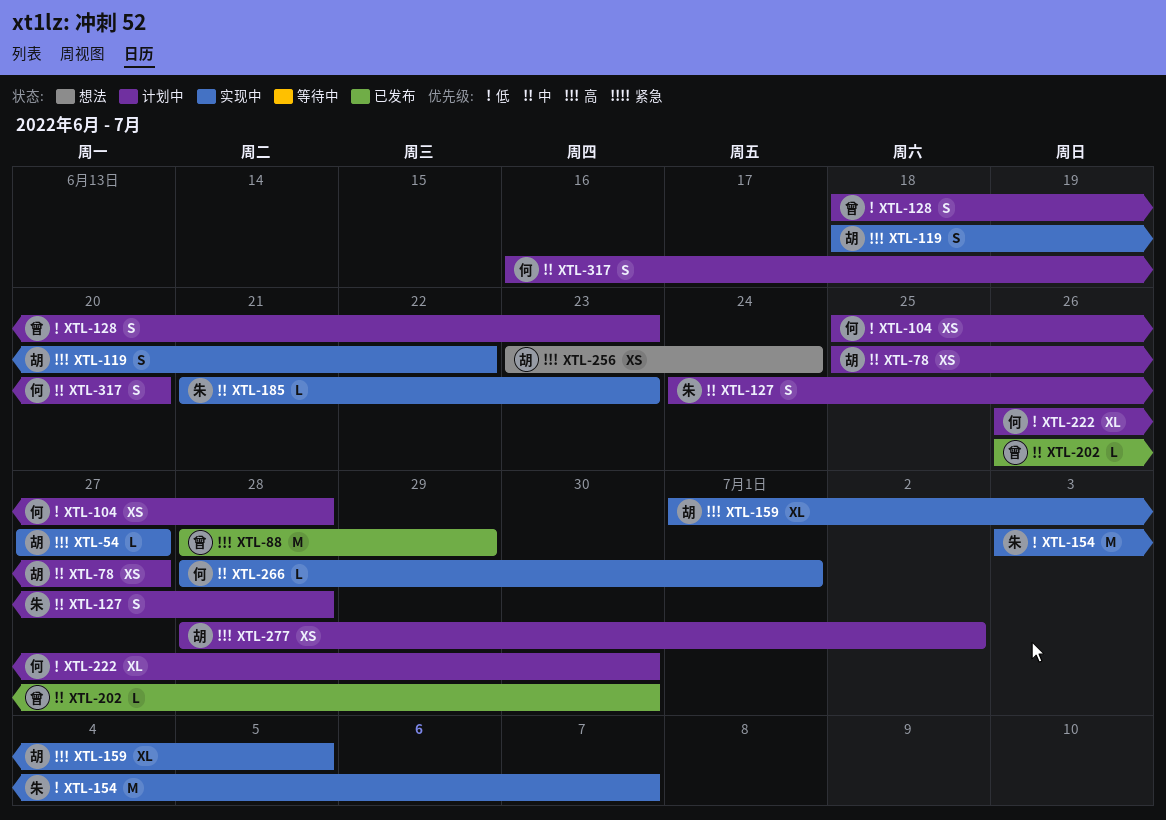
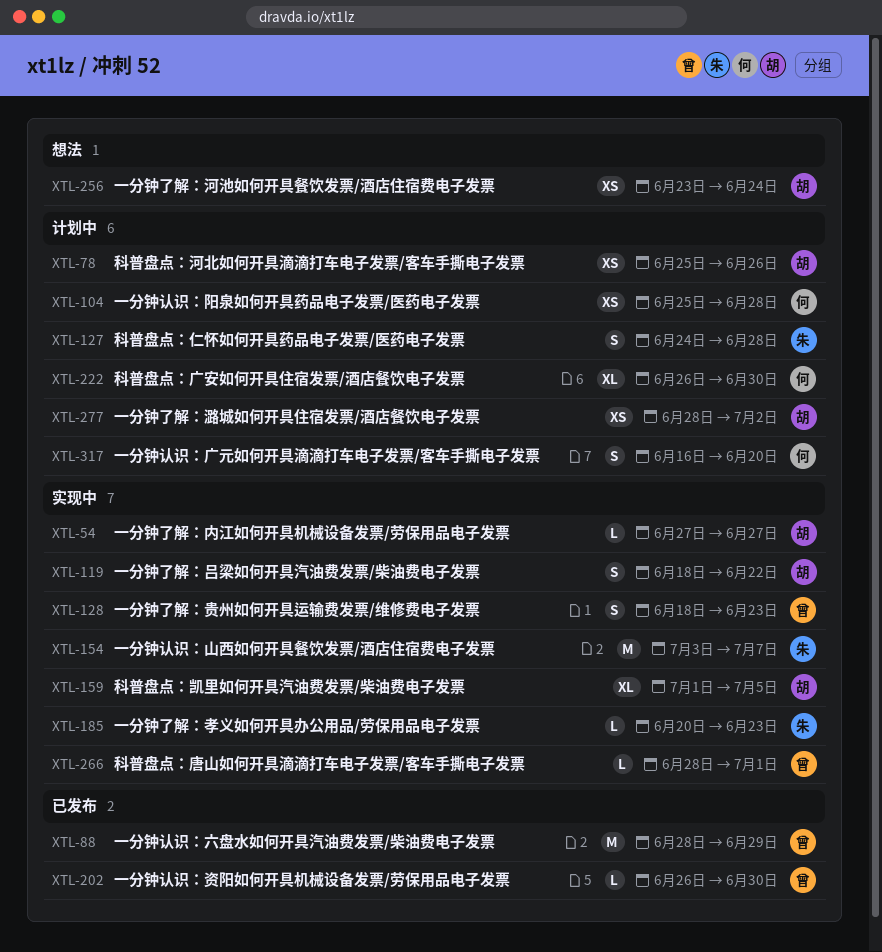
XTL-78, due: Jun 27 -> Jun 26
XTL-128, status: 计划中 -> 实现中
XTL-185, start: Jun 21 -> Jun 20
XTL-266, owner: 何 -> 曾

